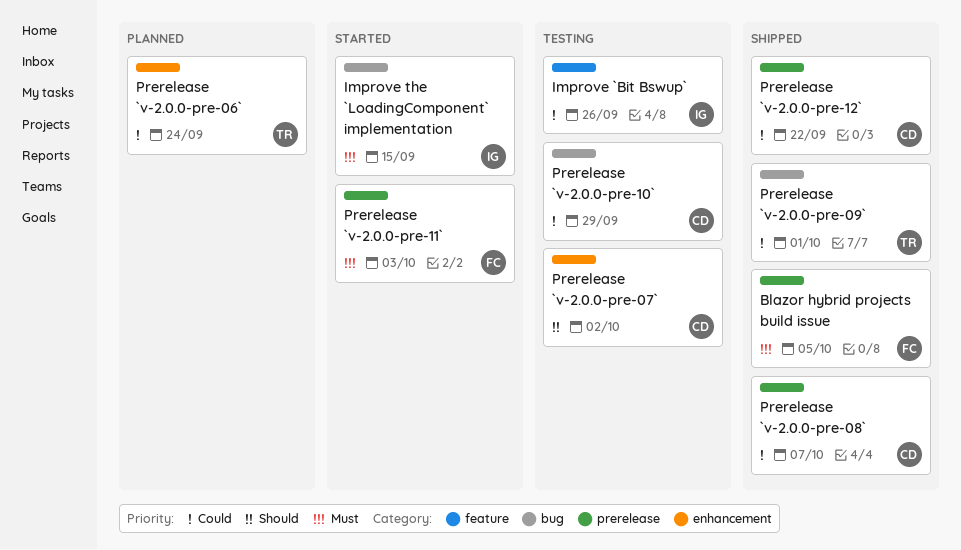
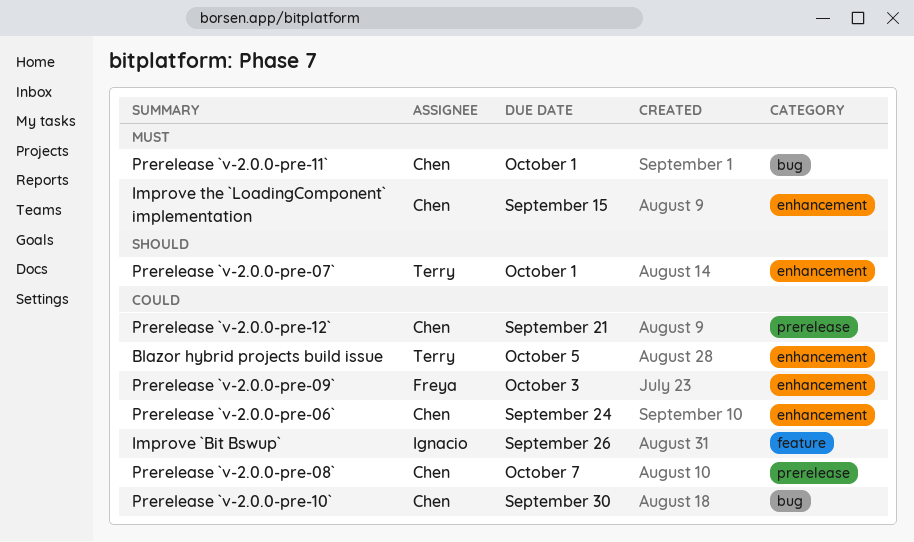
Blazor hybrid projects build issue, owner: Freya -> Terry
Blazor hybrid projects build issue, priority: Must -> Could
Blazor hybrid projects build issue, label: prerelease -> enhancement
Improve the `LoadingComponent` implementation, owner: Ignacio -> Chen
Improve the `LoadingComponent` implementation, label: bug -> enhancement
Prerelease `v-2.0.0-pre-06`, owner: Terry -> Chen
Prerelease `v-2.0.0-pre-07`, owner: Chen -> Terry
Prerelease `v-2.0.0-pre-07`, due: Oct 2 -> Oct 1
Prerelease `v-2.0.0-pre-09`, owner: Terry -> Freya
Prerelease `v-2.0.0-pre-09`, label: bug -> enhancement
Prerelease `v-2.0.0-pre-09`, due: Oct 1 -> Oct 3
Prerelease `v-2.0.0-pre-10`, due: Sep 29 -> Sep 30
Prerelease `v-2.0.0-pre-11`, owner: Freya -> Chen
Prerelease `v-2.0.0-pre-11`, label: prerelease -> bug
Prerelease `v-2.0.0-pre-11`, due: Oct 3 -> Oct 1
Prerelease `v-2.0.0-pre-12`, due: Sep 22 -> Sep 21

